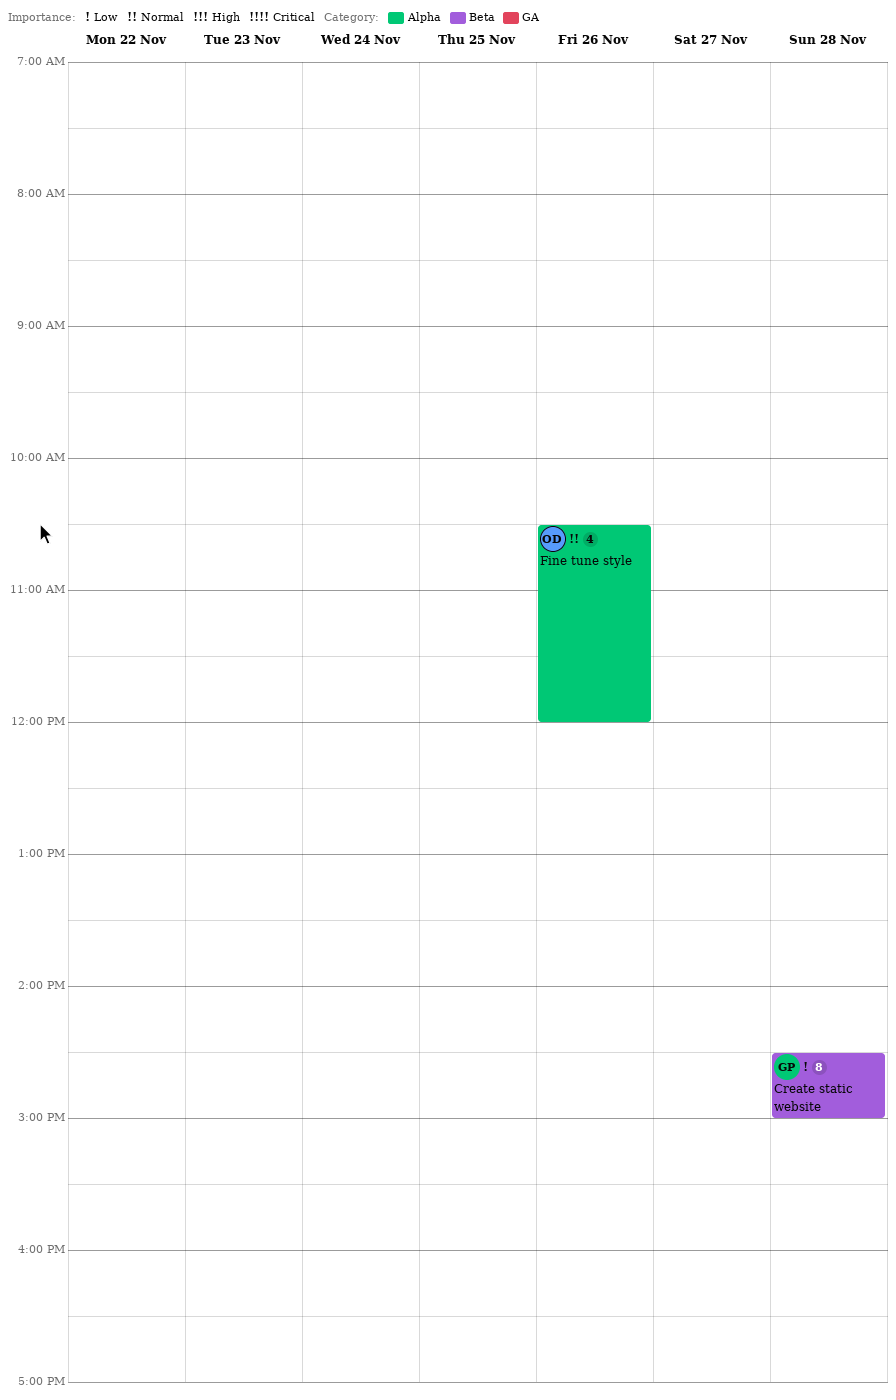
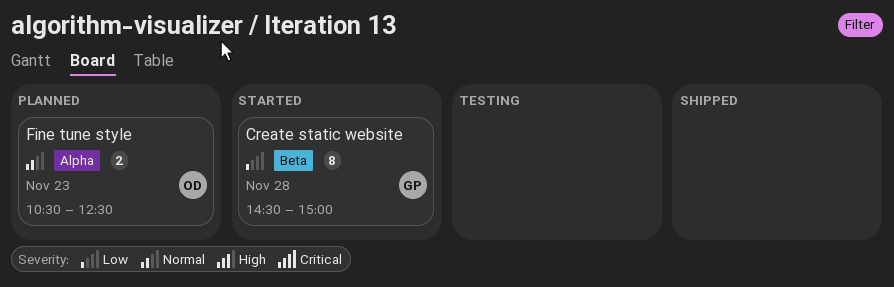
Fine tune style, estimate: 4 -> 2
Fine tune style, day: Nov 26 -> Nov 23
Fine tune style, ends: 12:00 -> 12:30

